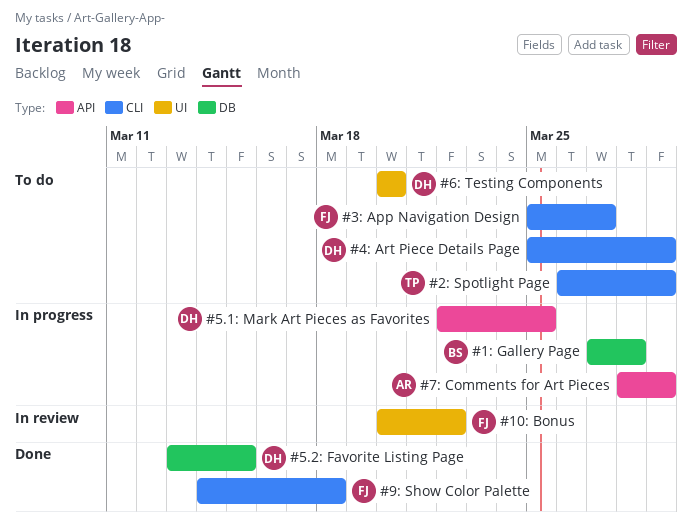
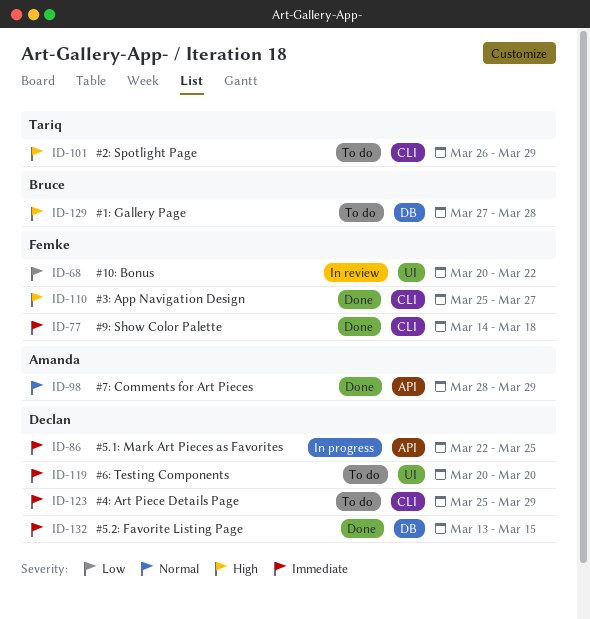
#1: Gallery Page, status: In progress -> To do
#3: App Navigation Design, status: To do -> Done
#7: Comments for Art Pieces, status: In progress -> Done

